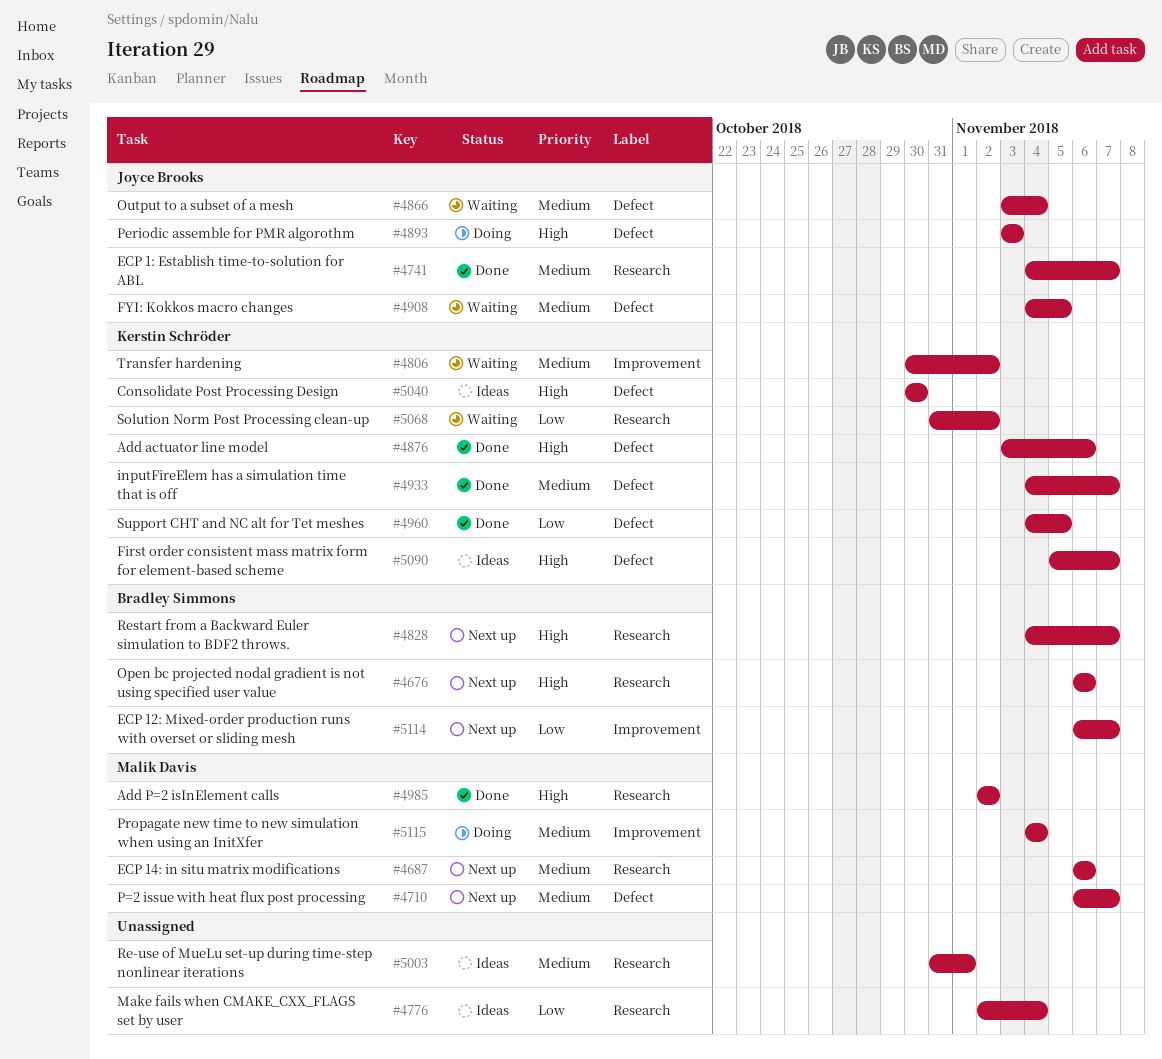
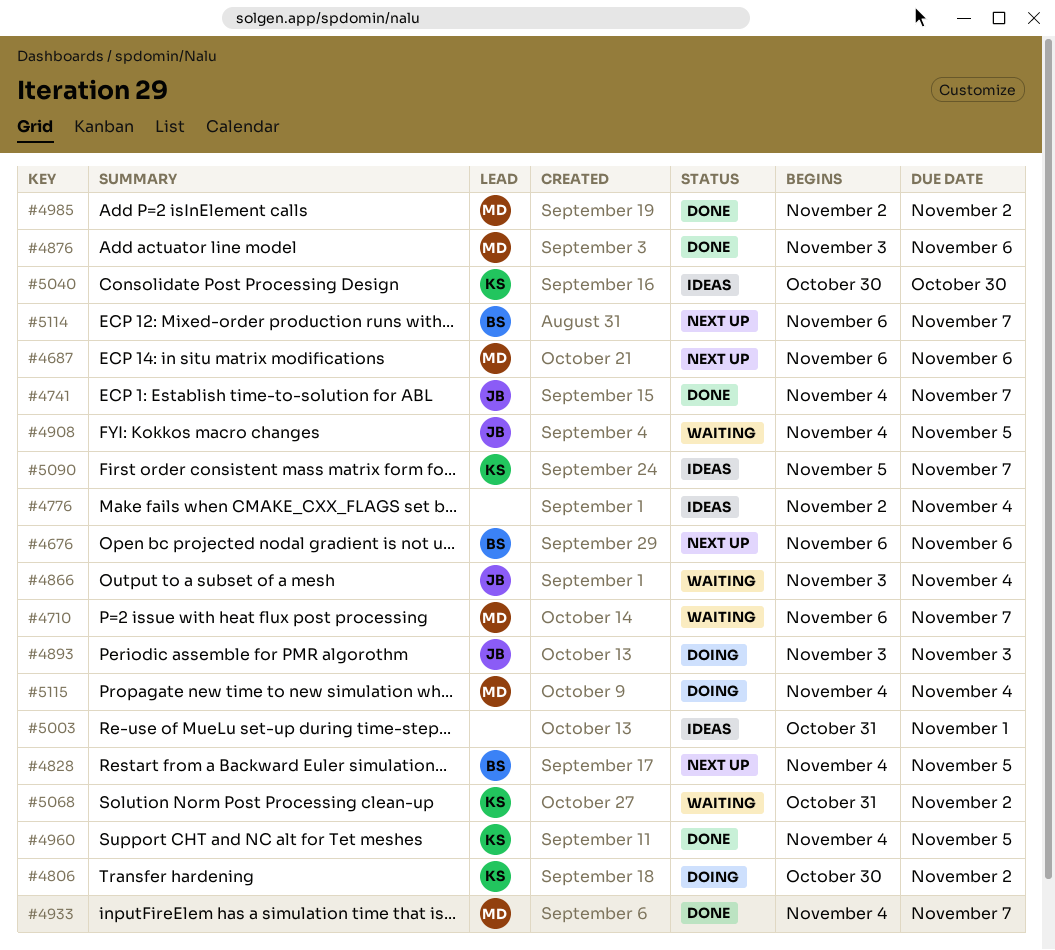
#4710, status: Next up -> Waiting
#4806, status: Waiting -> Doing
#4828, due: Nov 7 -> Nov 5
#4876, owner: Kerstin Schröder -> Malik Davis
#4933, owner: Kerstin Schröder -> Malik Davis

